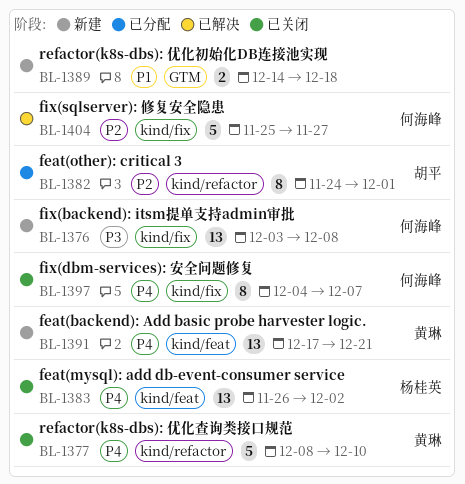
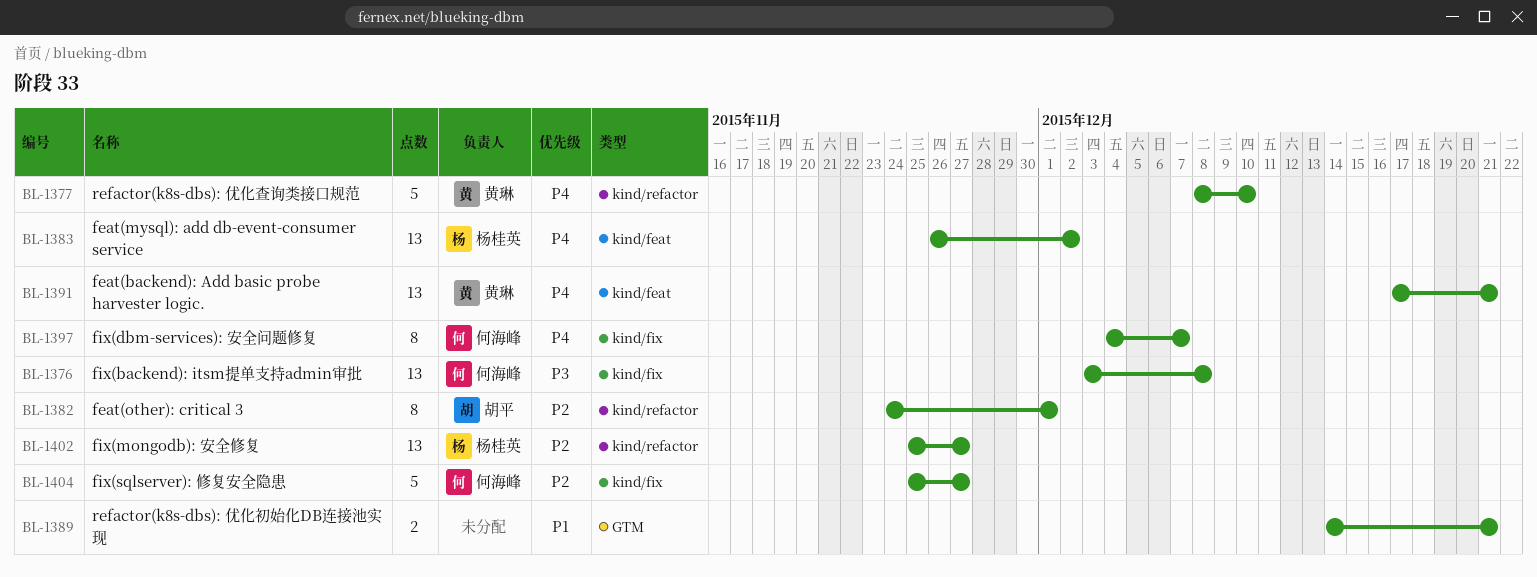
BL-1389, due: Dec 18 -> Dec 21
BL-1402: none -> present

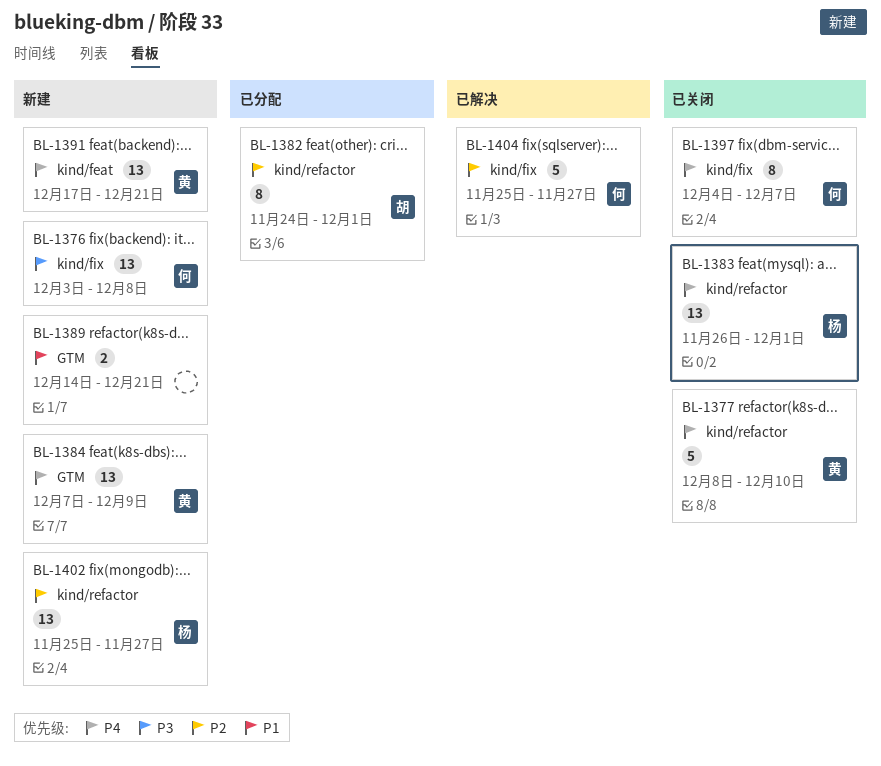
BL-1383, label: kind/feat -> kind/refactor
BL-1383, due: Dec 2 -> Dec 1
BL-1384: none -> present

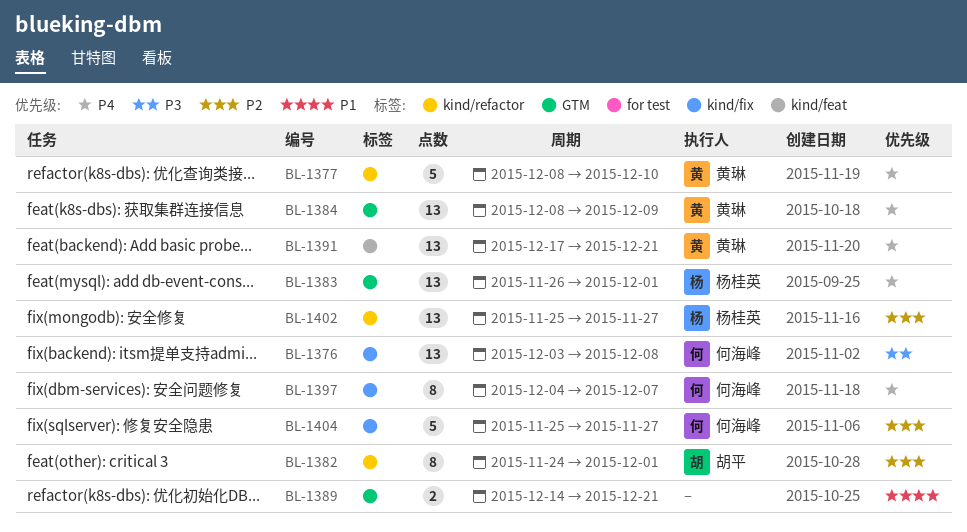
BL-1383, label: kind/refactor -> GTM
BL-1384, start: Dec 7 -> Dec 8

